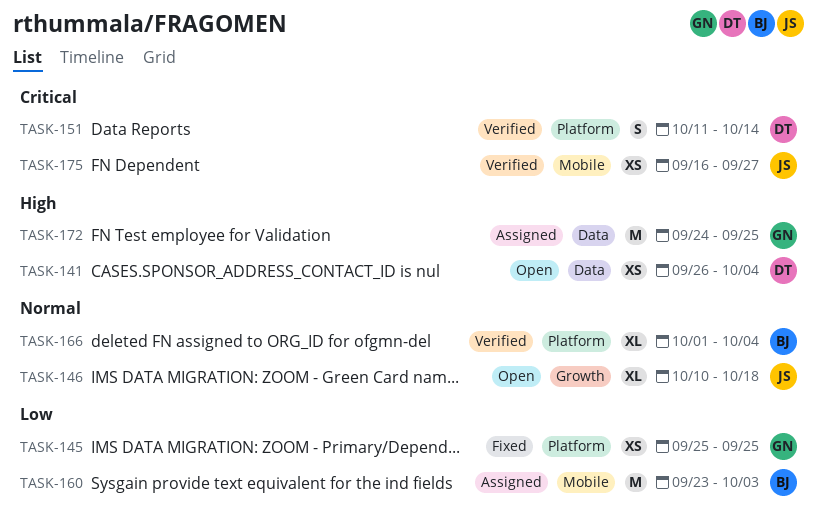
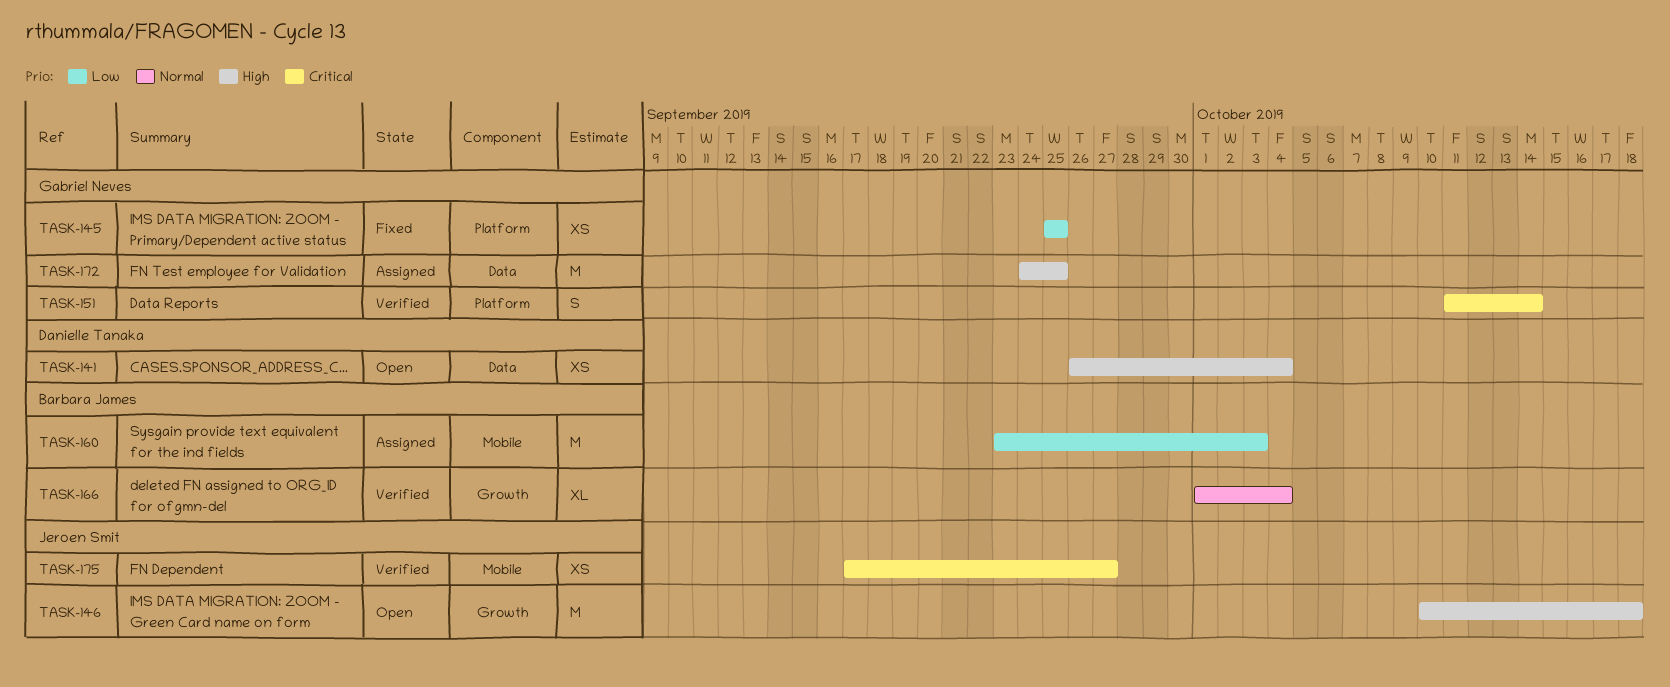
TASK-146, priority: Normal -> High
TASK-146, estimate: XL -> M
TASK-151, owner: Danielle Tanaka -> Gabriel Neves
TASK-166, label: Platform -> Growth
TASK-175, start: Sep 16 -> Sep 17

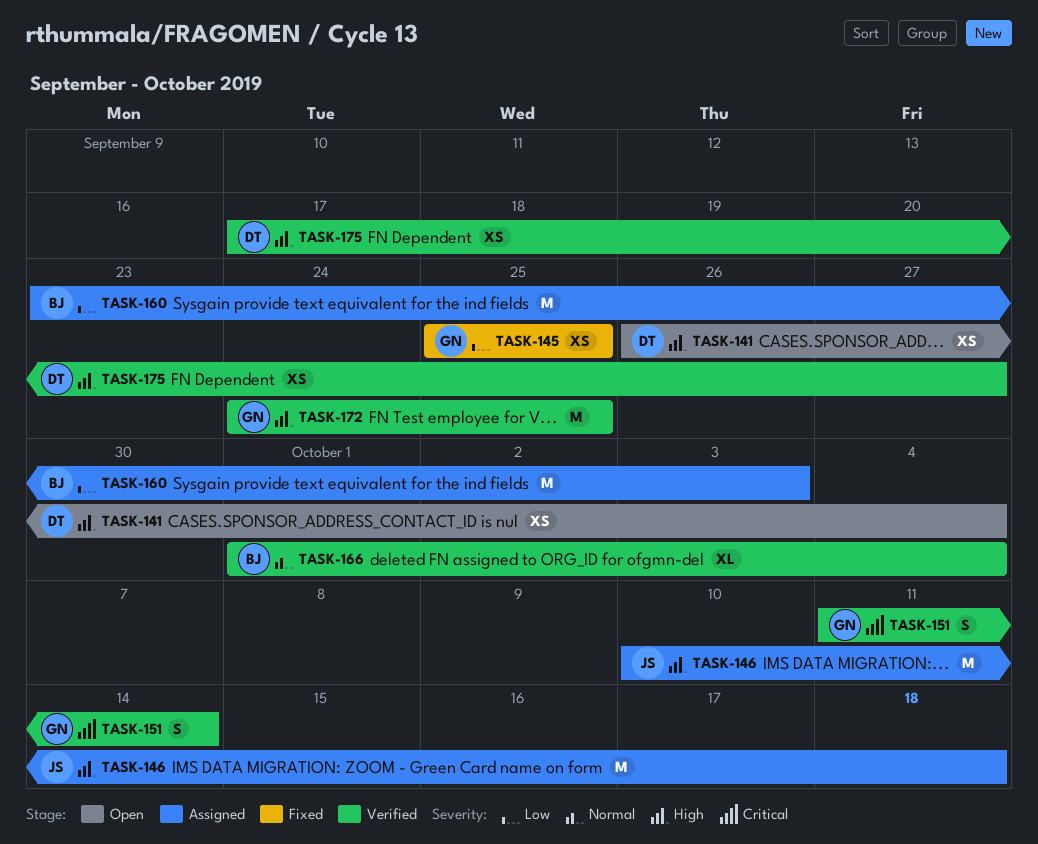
TASK-146, status: Open -> Assigned
TASK-172, status: Assigned -> Verified
TASK-175, owner: Jeroen Smit -> Danielle Tanaka
TASK-175, priority: Critical -> High

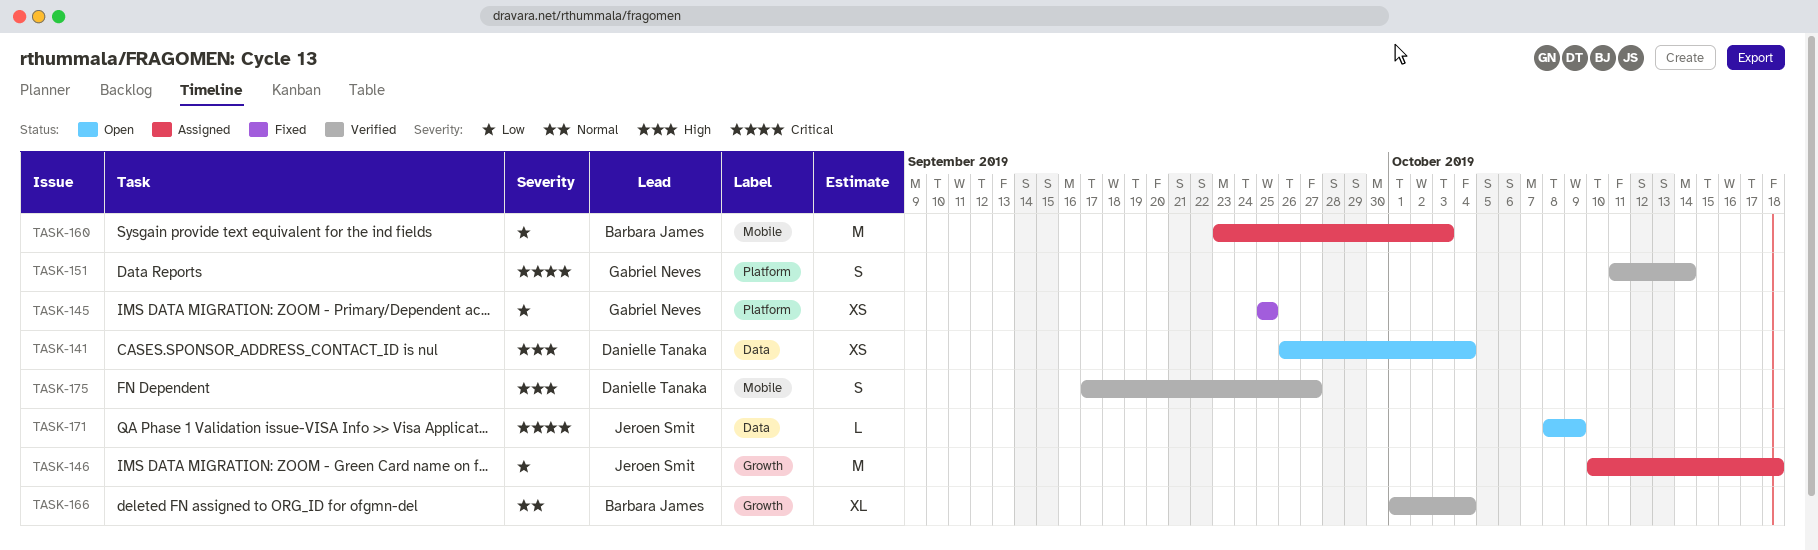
TASK-146, priority: High -> Low
TASK-171: none -> present
TASK-172: present -> none
TASK-175, estimate: XS -> S

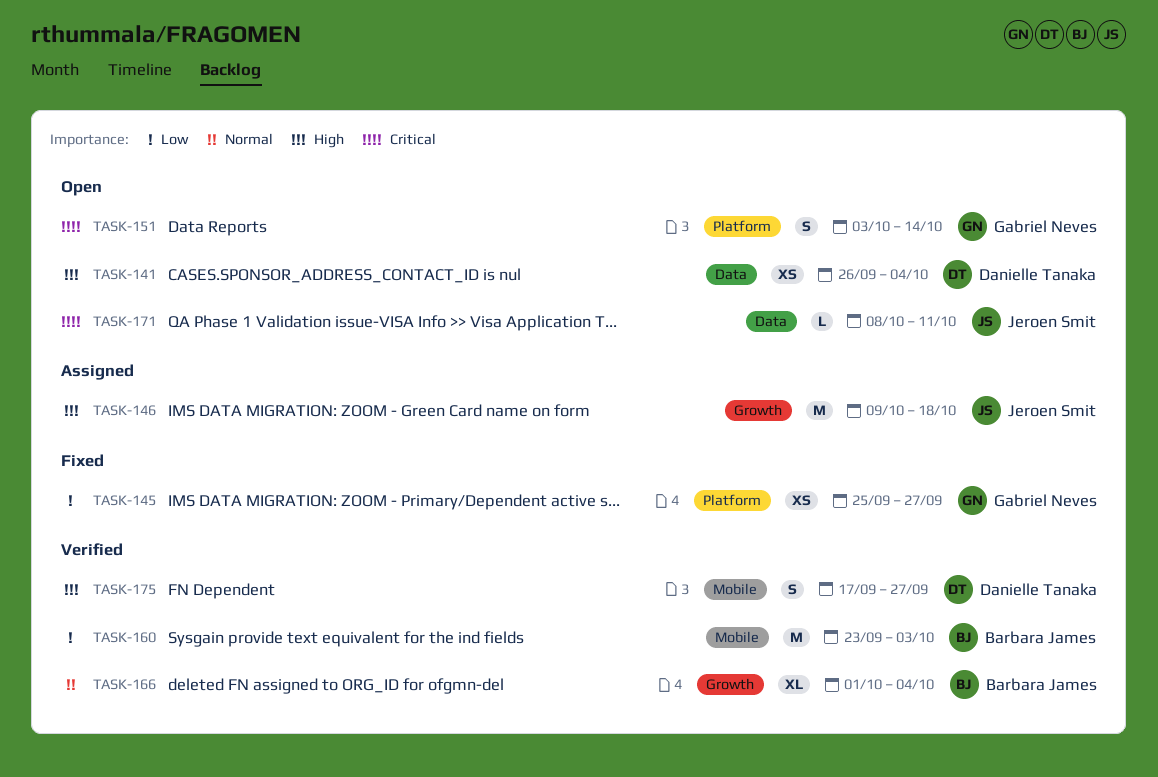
TASK-145, due: Sep 25 -> Sep 27
TASK-146, priority: Low -> High
TASK-146, start: Oct 10 -> Oct 9
TASK-151, status: Verified -> Open
TASK-151, start: Oct 11 -> Oct 3
TASK-160, status: Assigned -> Verified
TASK-171, due: Oct 9 -> Oct 11

